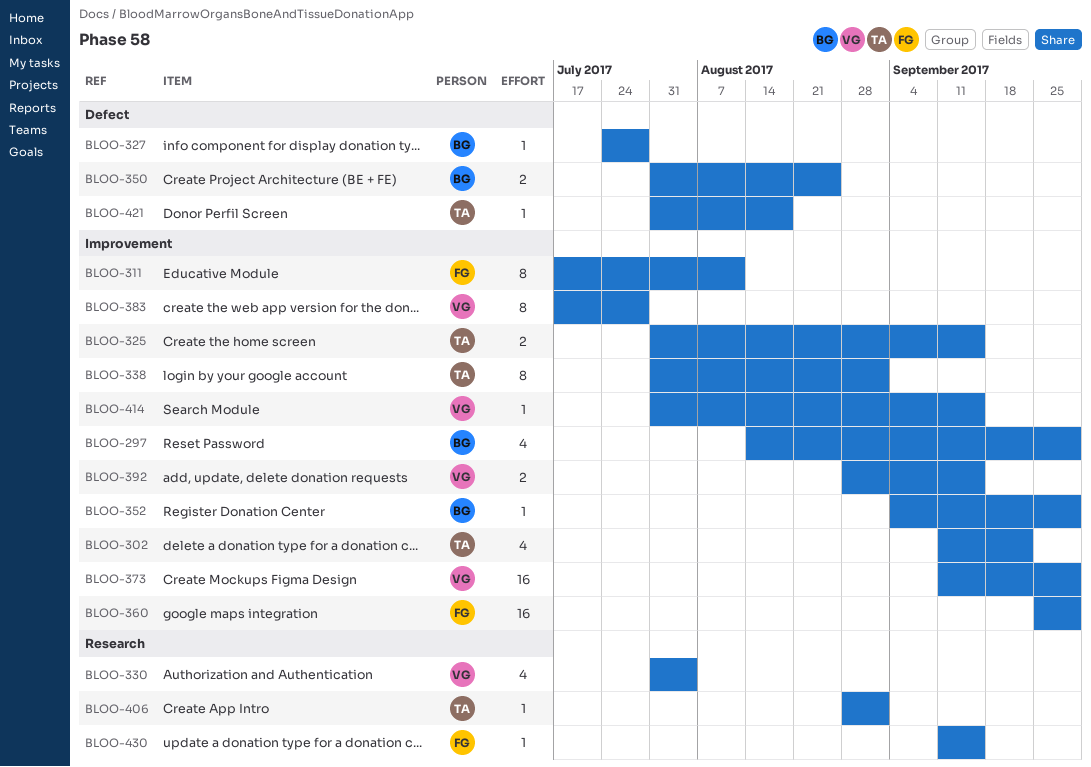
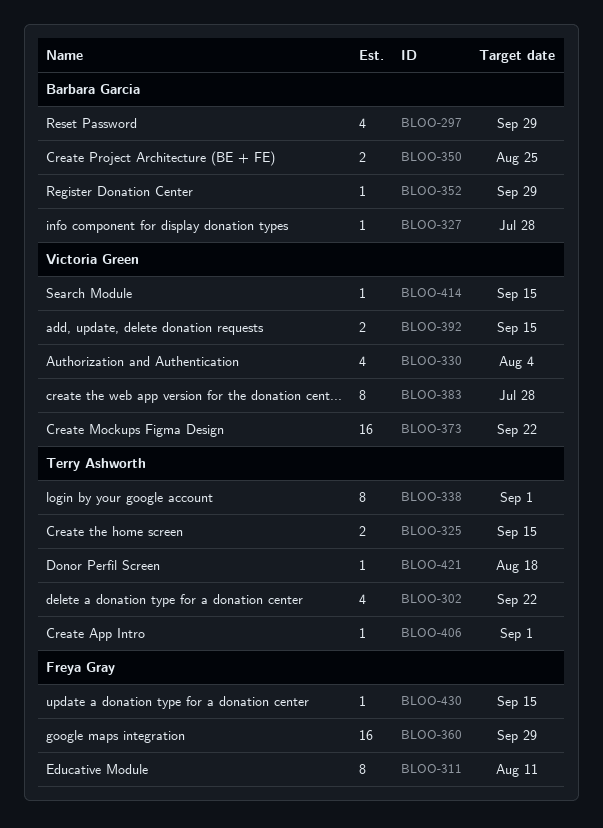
BLOO-373, due: Sep 29 -> Sep 22

